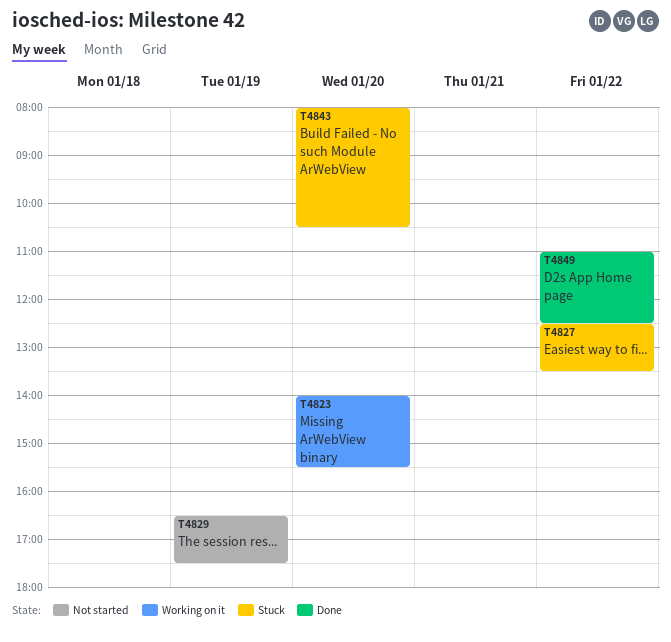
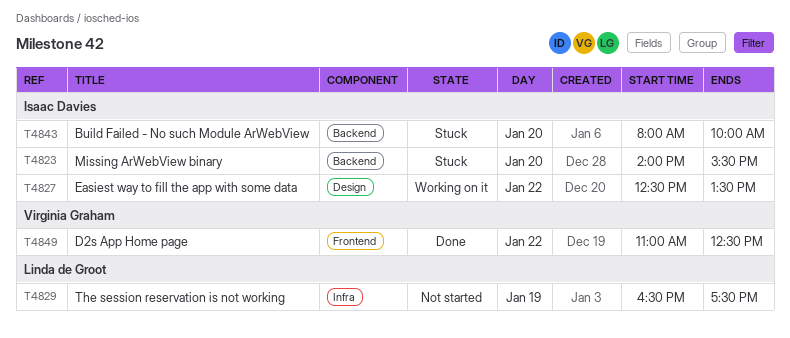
T4823, status: Working on it -> Stuck
T4827, status: Stuck -> Working on it
T4843, ends: 10:30 -> 10:00

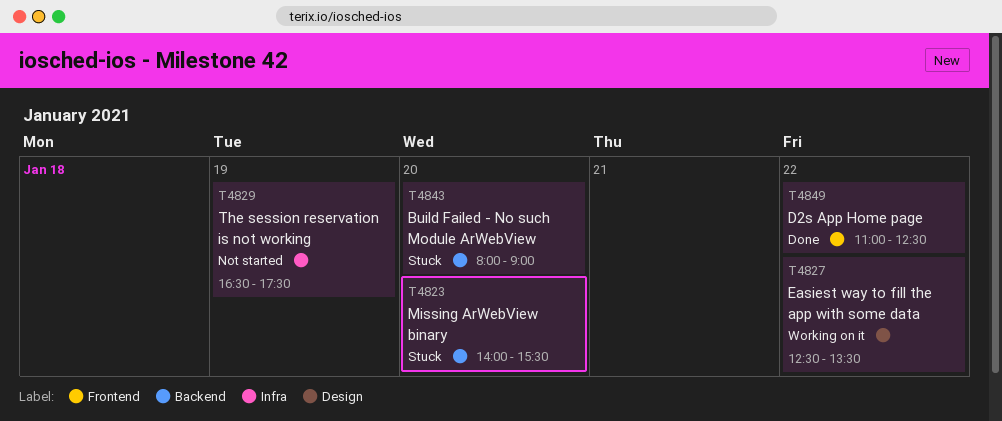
T4843, ends: 10:00 -> 09:00

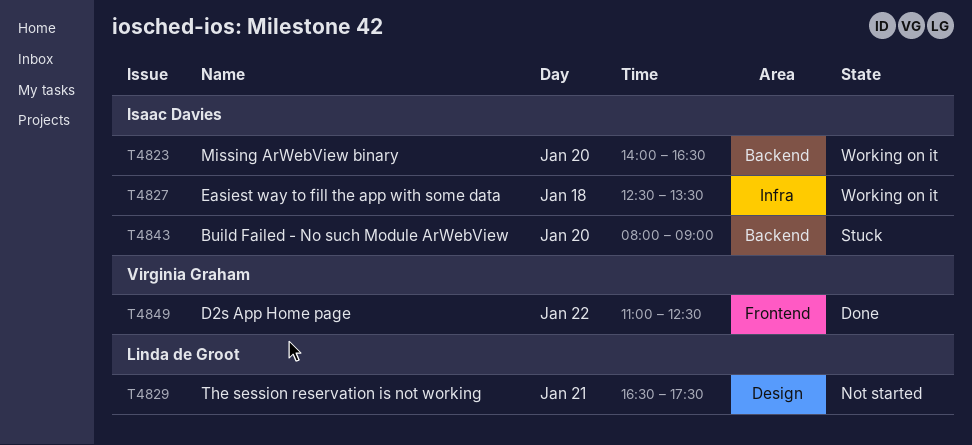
T4823, status: Stuck -> Working on it
T4823, ends: 15:30 -> 16:30
T4827, label: Design -> Infra
T4827, day: Jan 22 -> Jan 18
T4829, label: Infra -> Design
T4829, day: Jan 19 -> Jan 21

